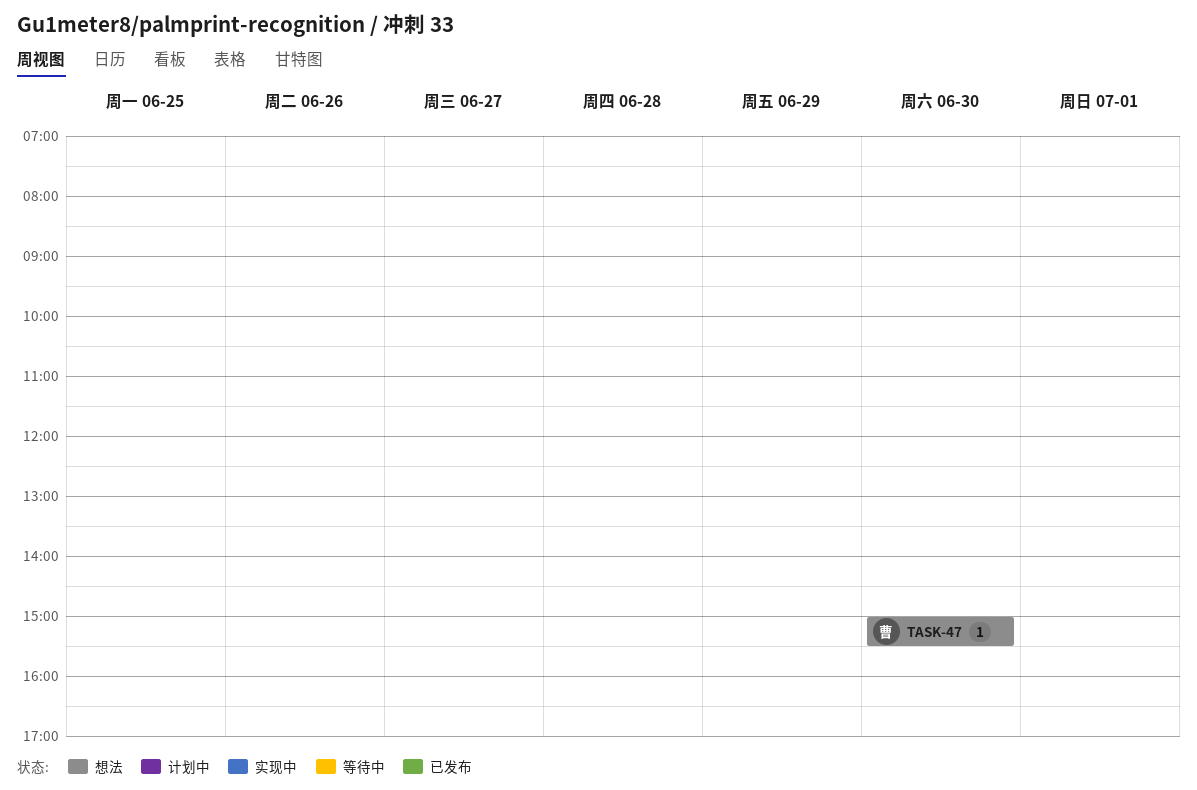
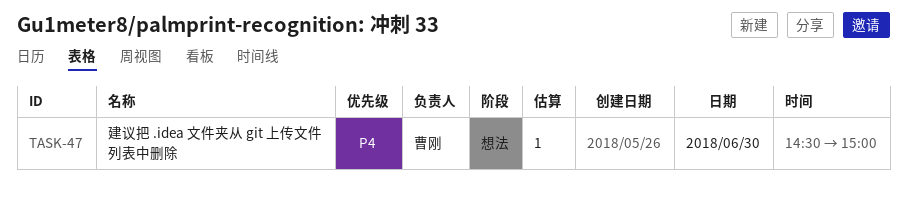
TASK-47, begins: 15:00 -> 14:30
TASK-47, ends: 15:30 -> 15:00

